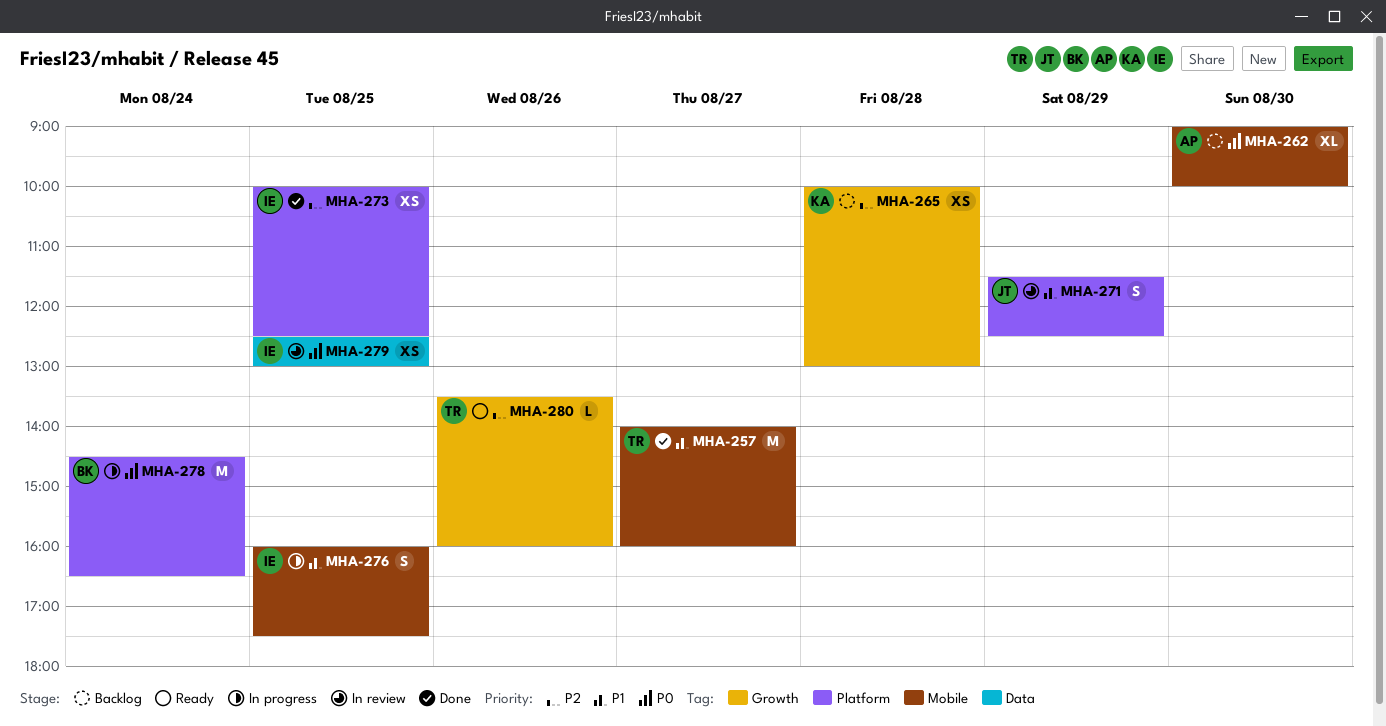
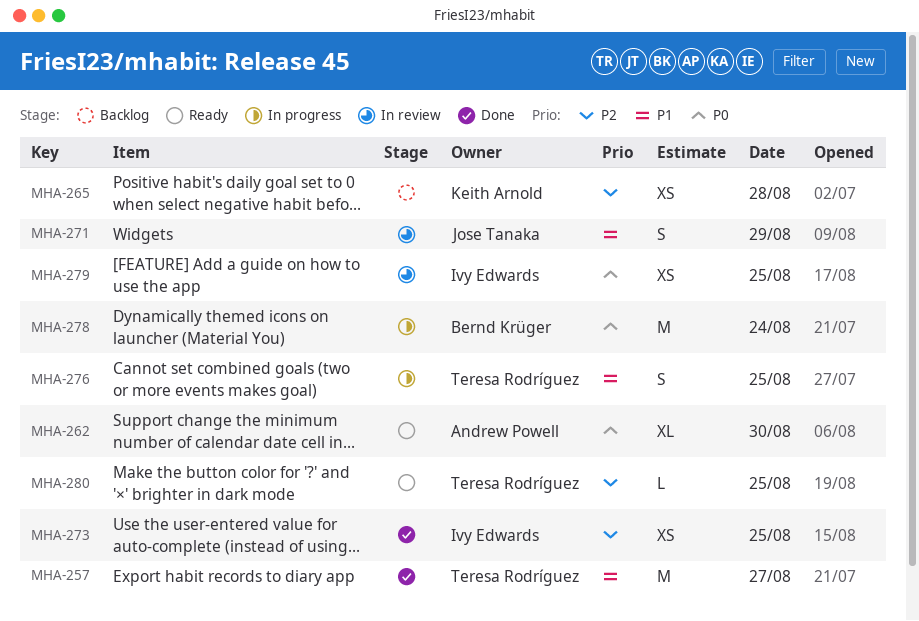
MHA-262, status: Backlog -> Ready
MHA-276, owner: Ivy Edwards -> Teresa Rodríguez
MHA-280, day: Aug 26 -> Aug 25

